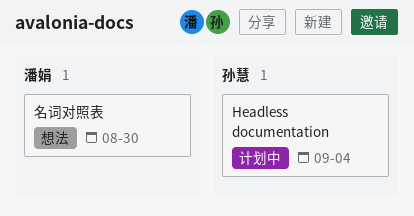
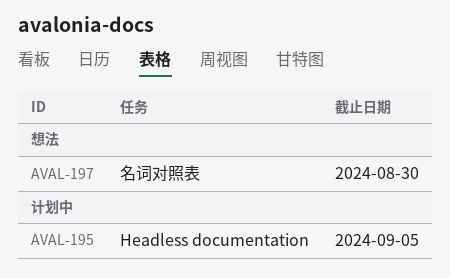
Headless documentation, due: Sep 4 -> Sep 5

